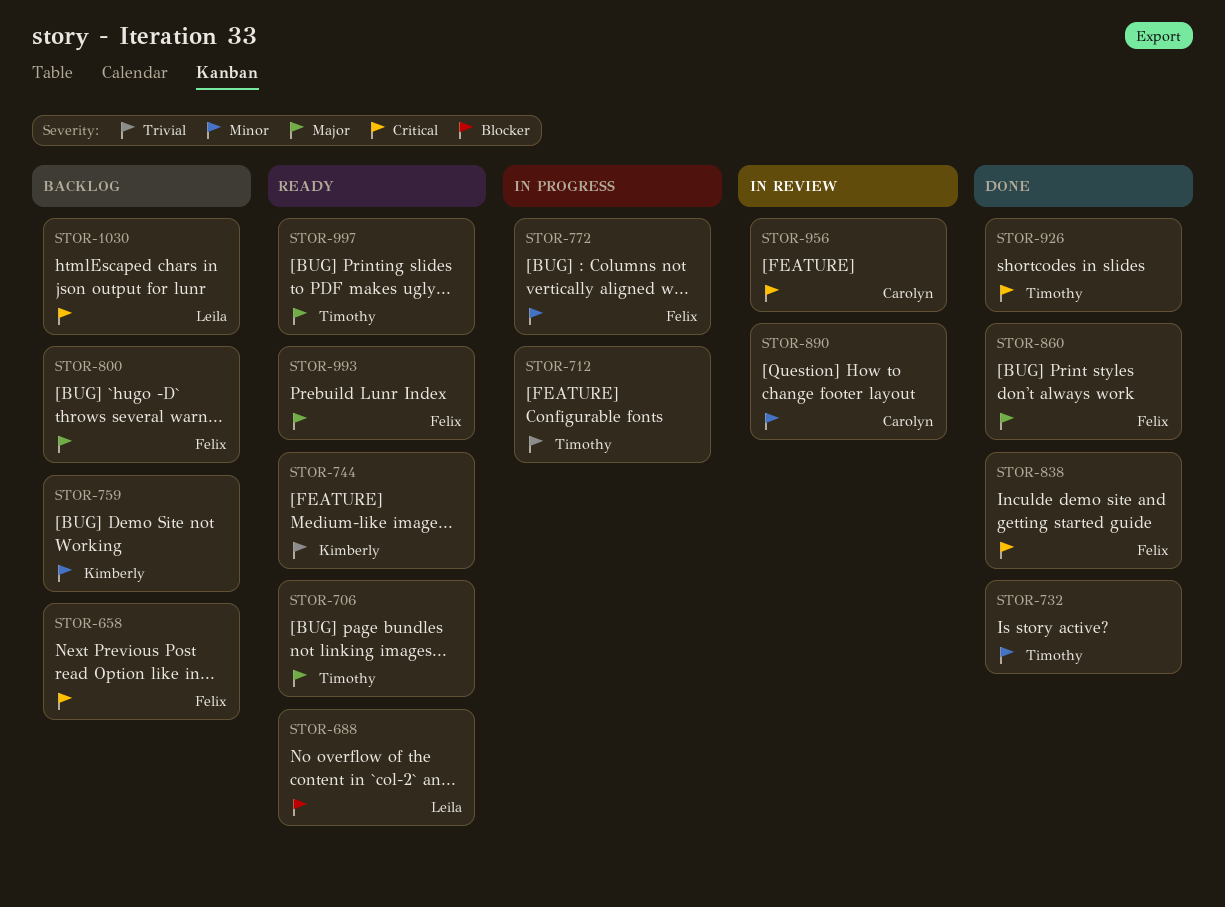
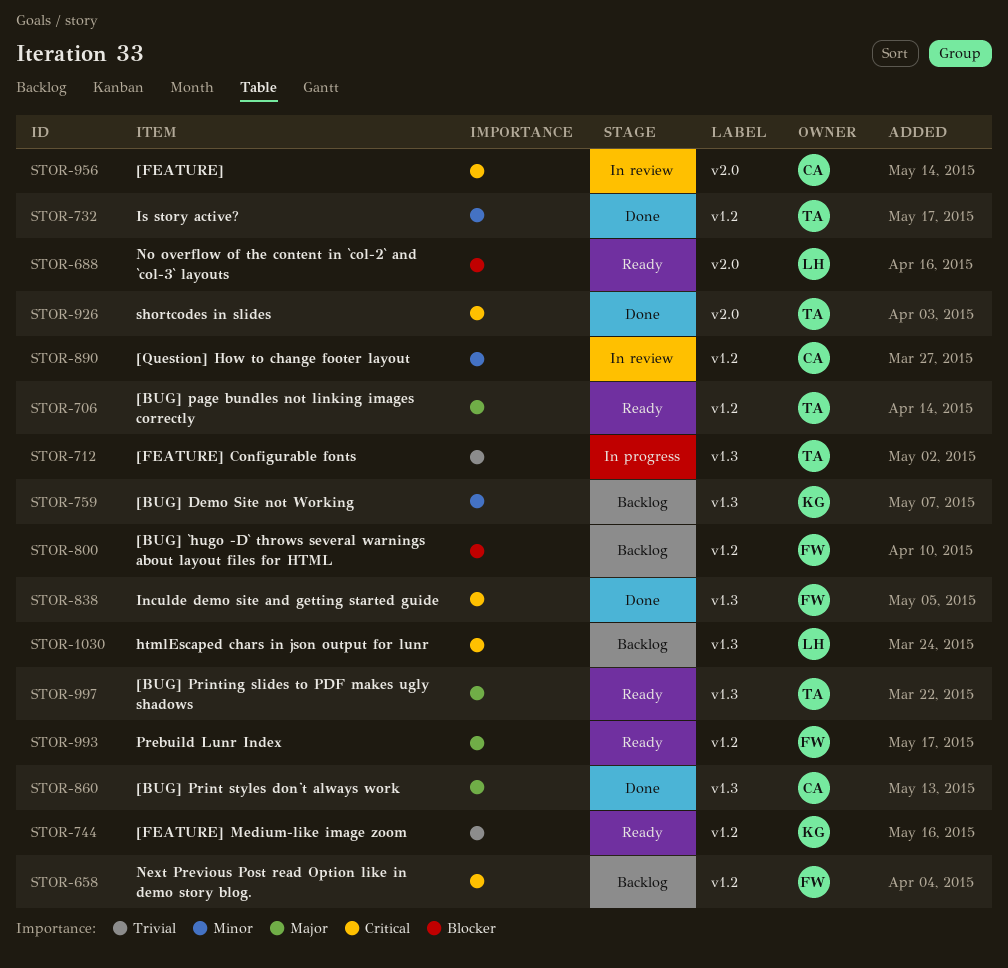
STOR-772: present -> none
STOR-800, priority: Major -> Blocker
STOR-860, owner: Felix -> Carolyn

